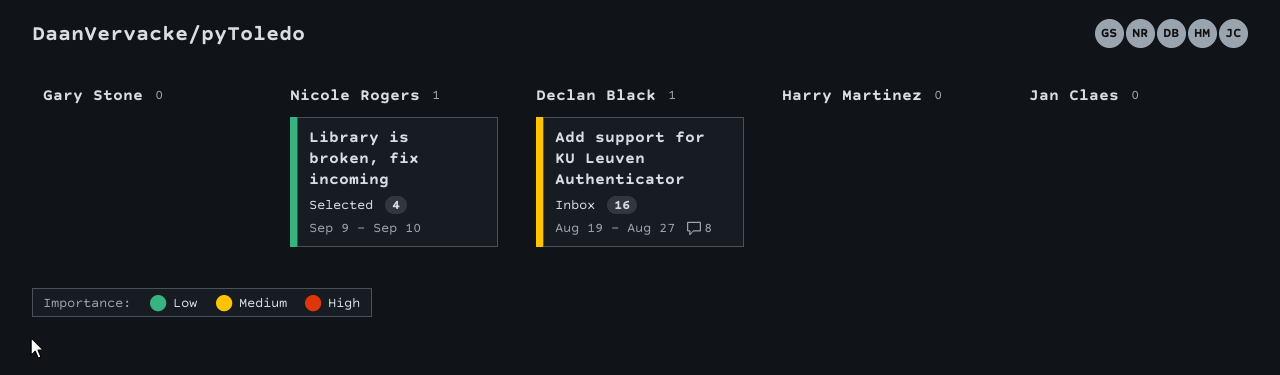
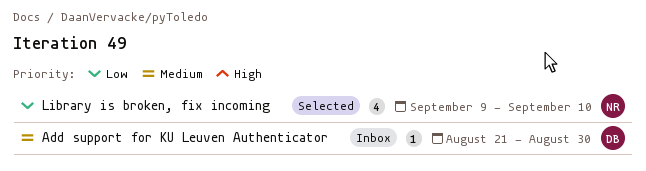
Add support for KU Leuven Authenticator, estimate: 16 -> 1
Add support for KU Leuven Authenticator, start: Aug 19 -> Aug 21
Add support for KU Leuven Authenticator, due: Aug 27 -> Aug 30

